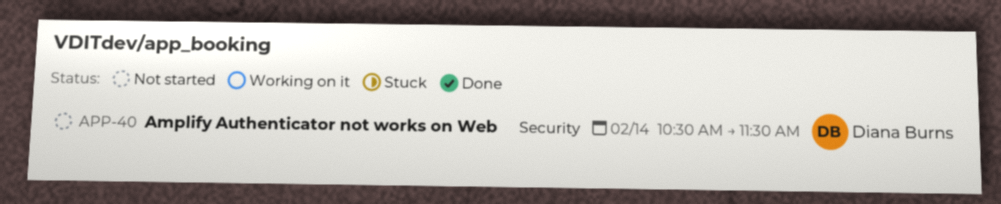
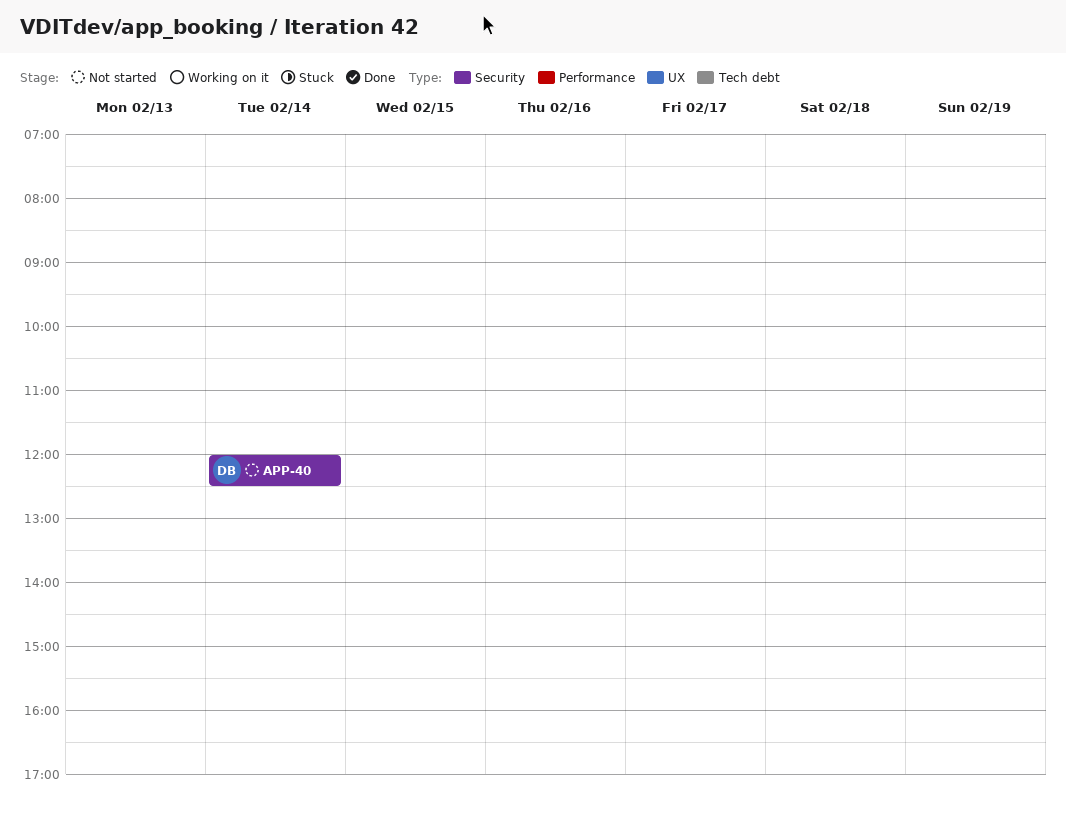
APP-40, begins: 10:30 -> 12:00
APP-40, ends: 11:30 -> 12:30

